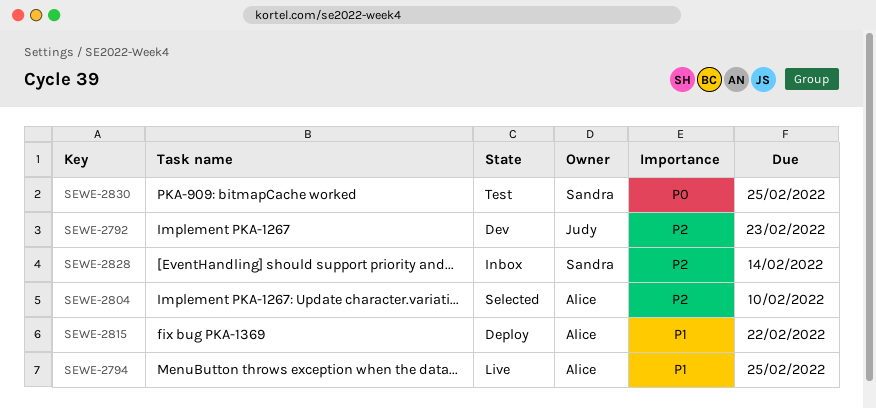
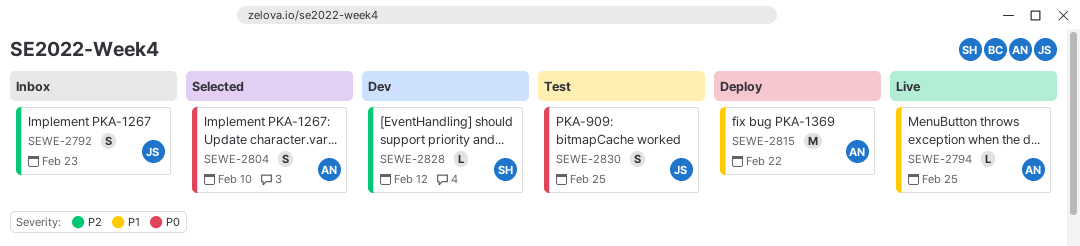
SEWE-2792, status: Dev -> Inbox
SEWE-2804, priority: P2 -> P0
SEWE-2828, status: Inbox -> Dev
SEWE-2828, due: Feb 14 -> Feb 12
SEWE-2830, owner: Sandra -> Judy

